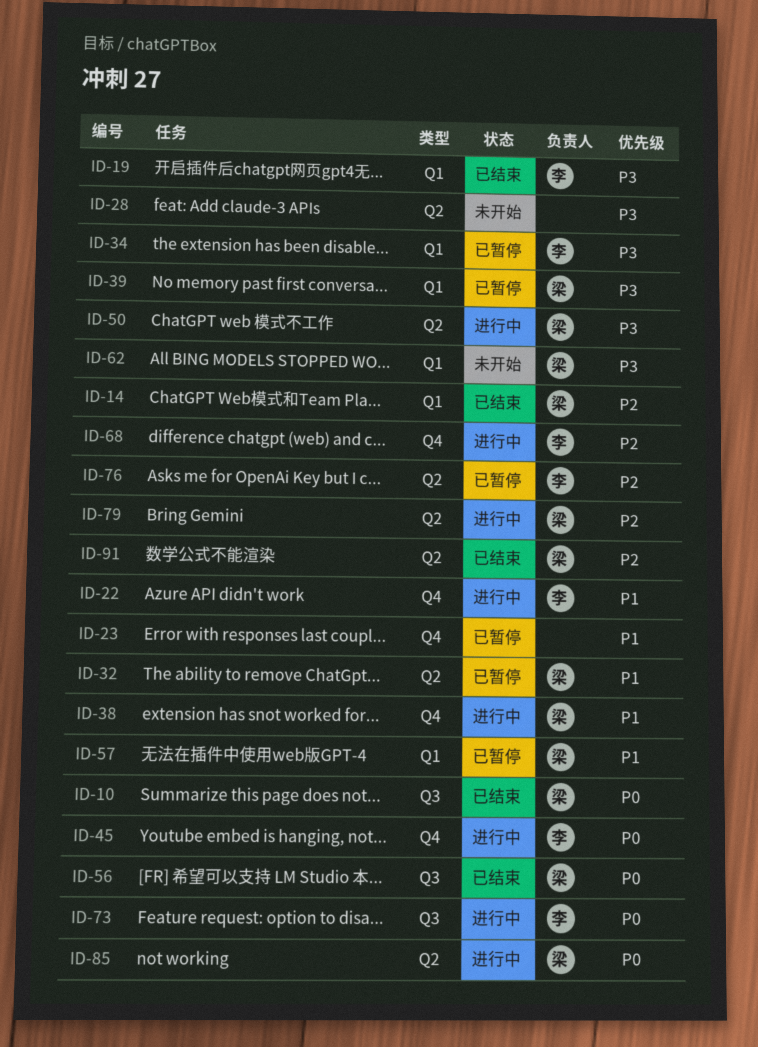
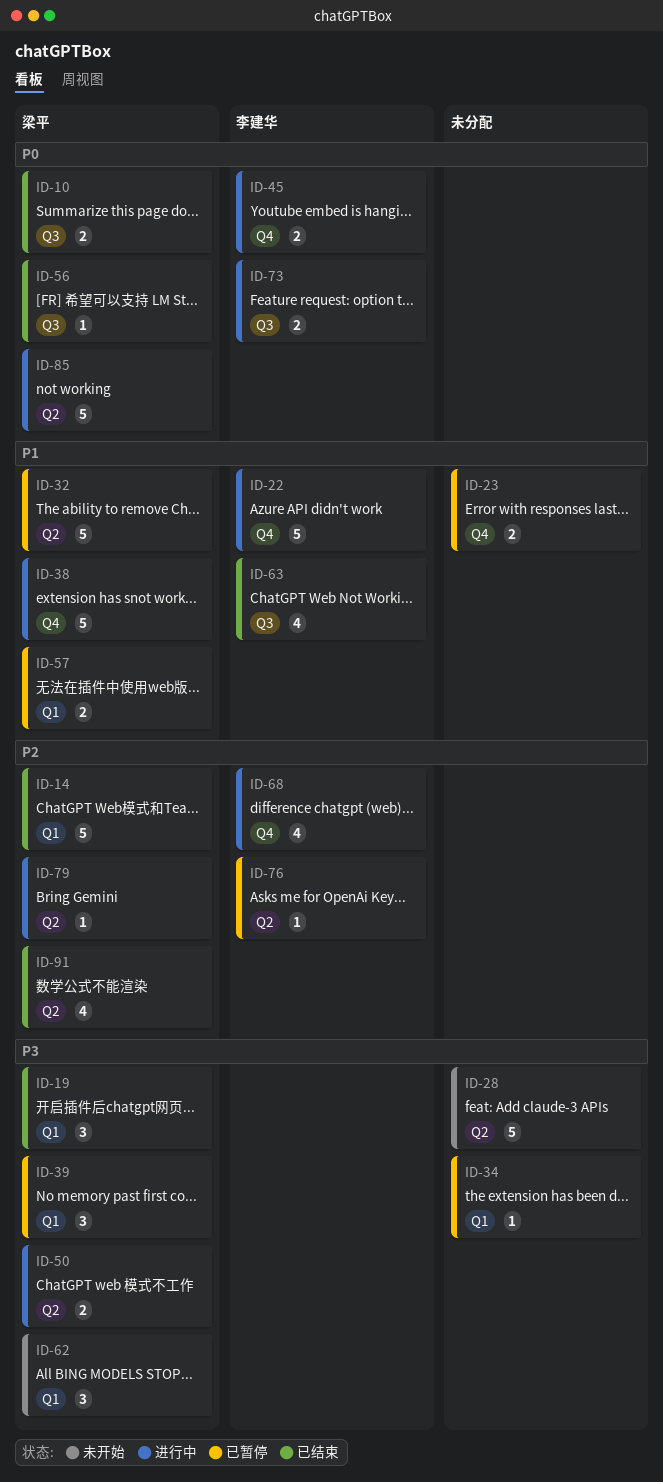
ID-19, owner: 李建华 -> 梁平
ID-34, owner: 李建华 -> none
ID-63: none -> present

